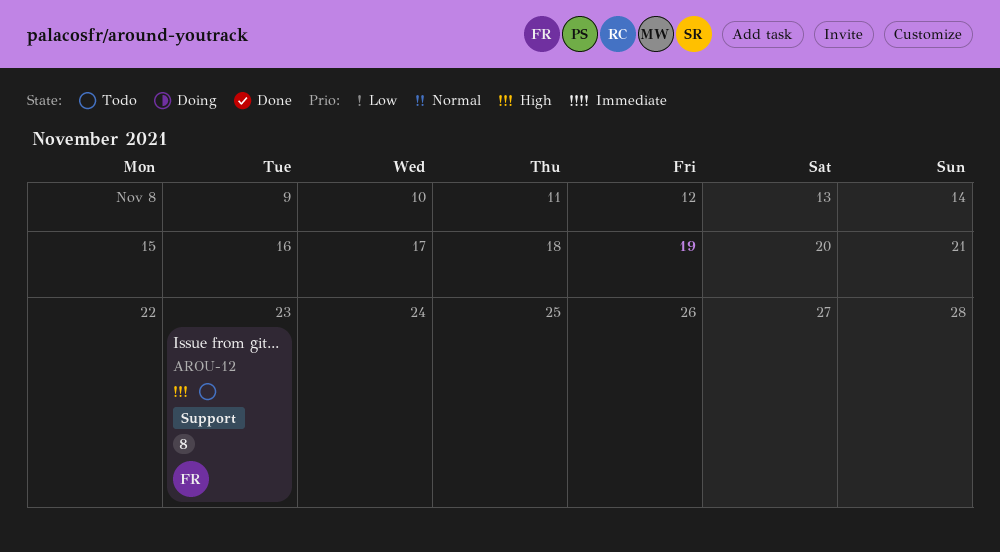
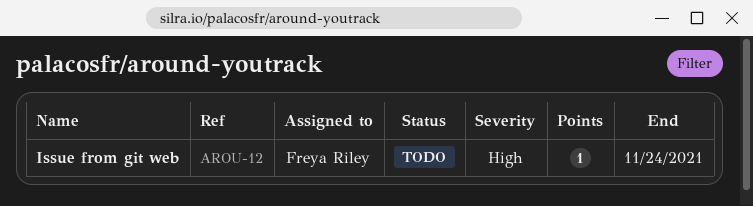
AROU-12, estimate: 8 -> 1
AROU-12, due: Nov 23 -> Nov 24

